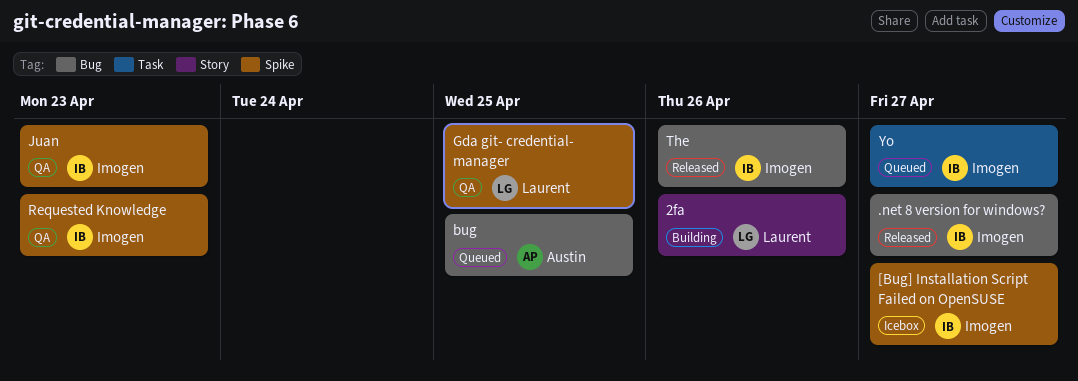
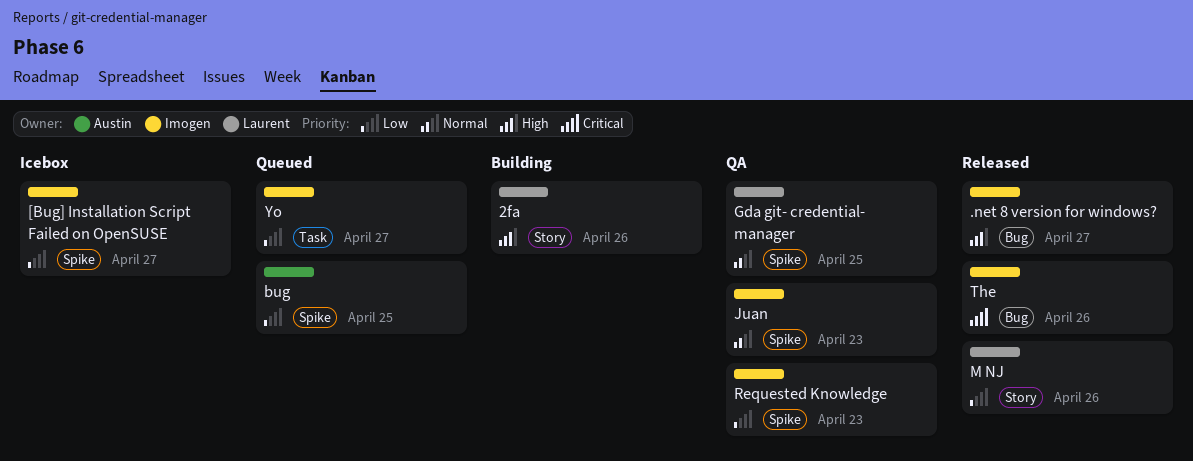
bug, label: Bug -> Spike
M NJ: none -> present

